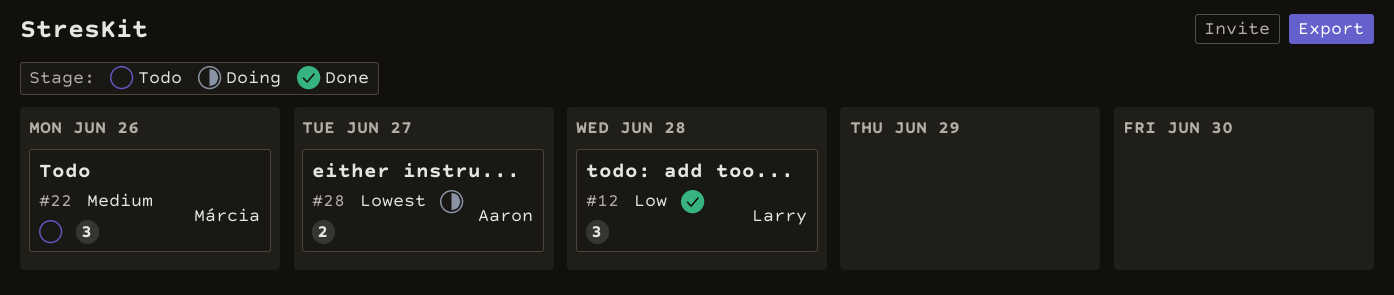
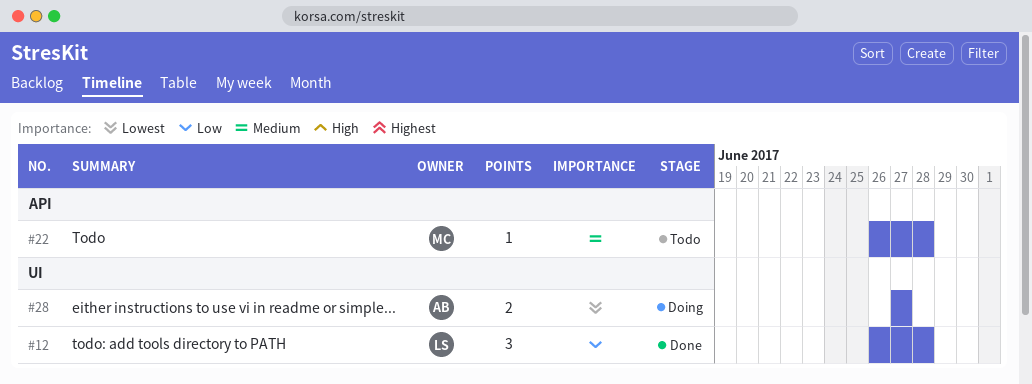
#22, estimate: 3 -> 1
#22, due: Jun 26 -> Jun 28

